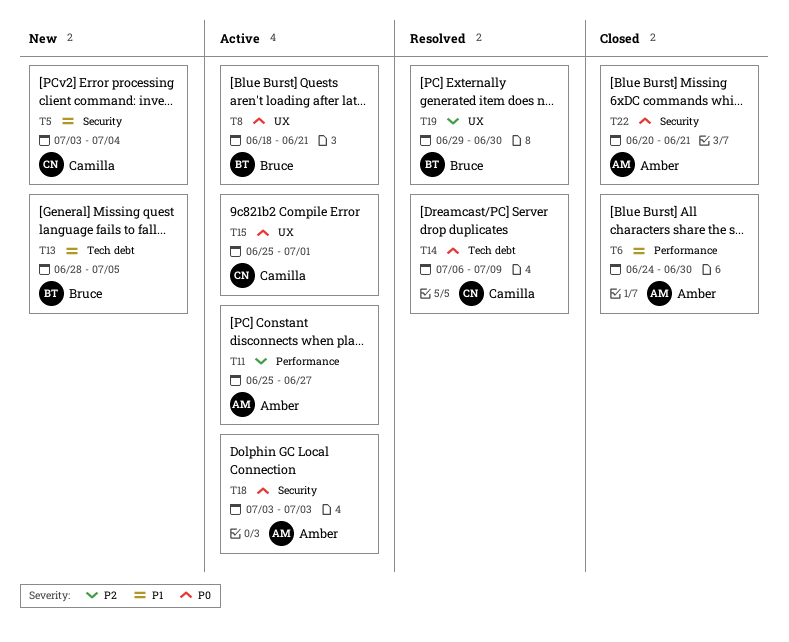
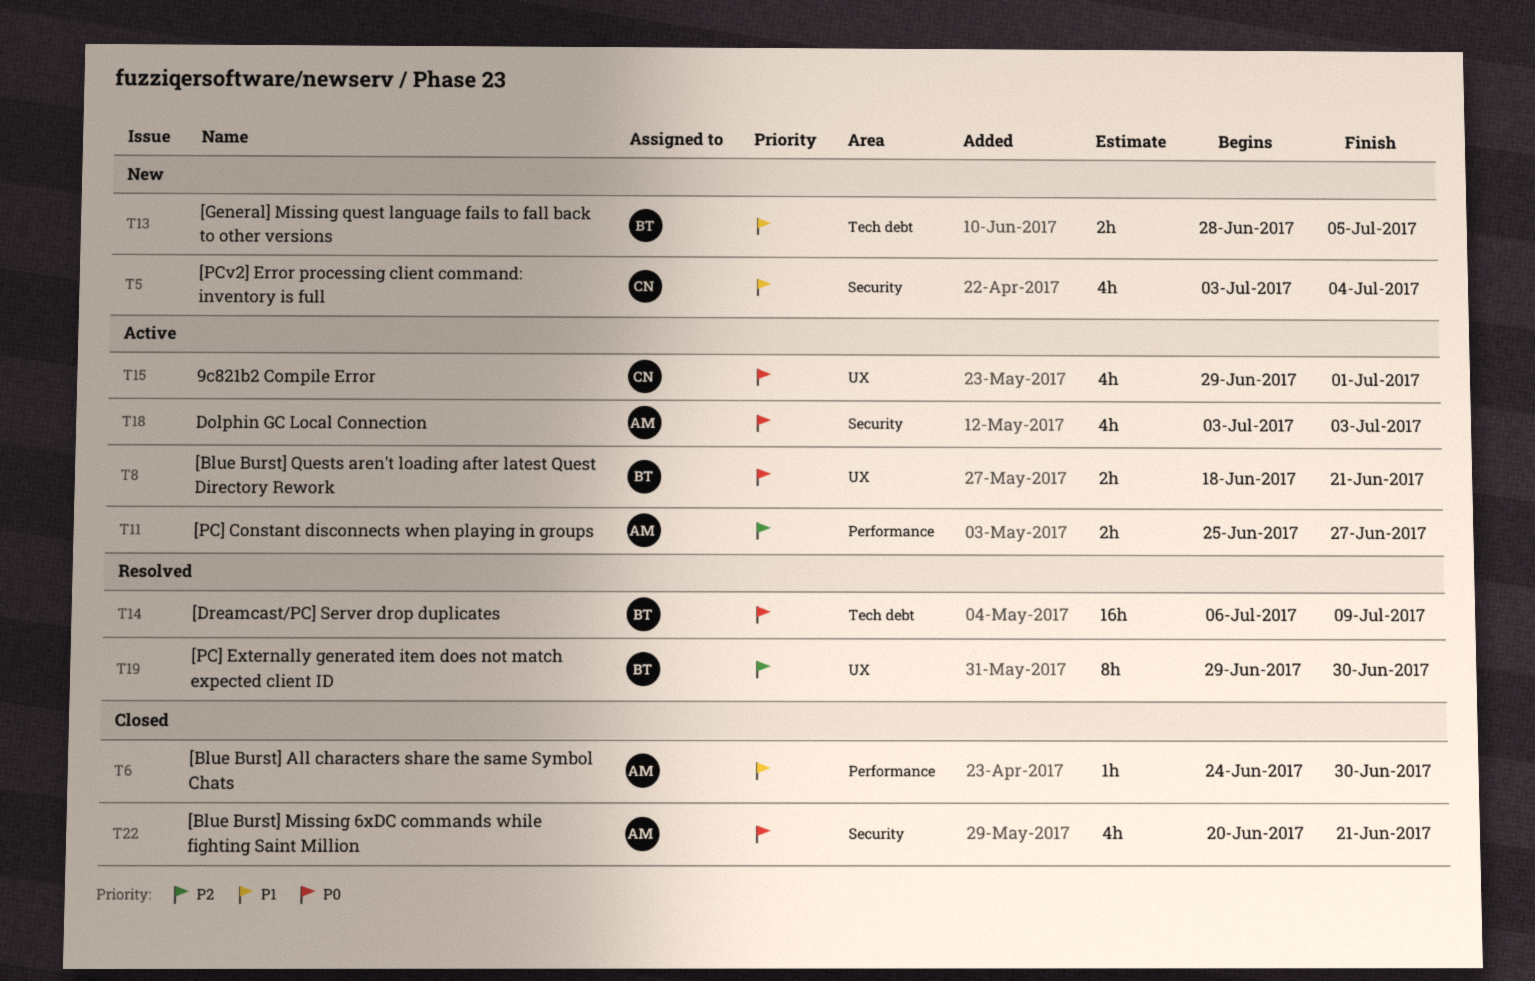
T14, owner: Camilla -> Bruce
T15, start: Jun 25 -> Jun 29

